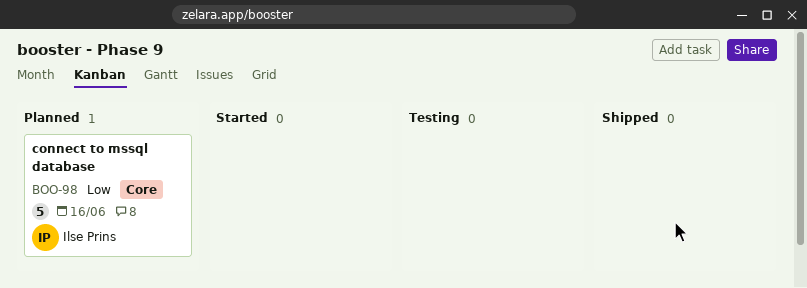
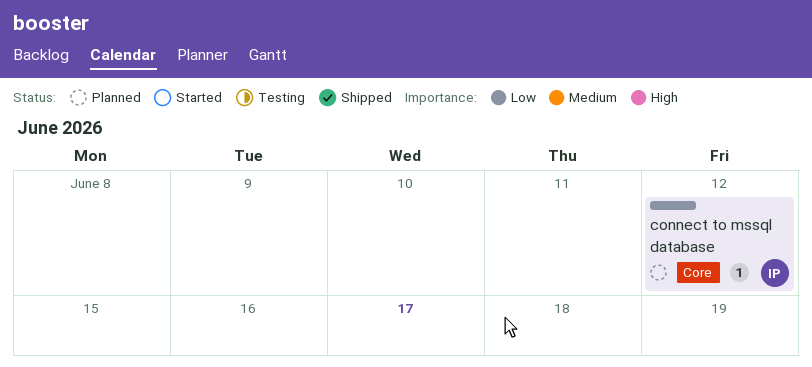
connect to mssql database, estimate: 5 -> 1
connect to mssql database, due: Jun 16 -> Jun 12

